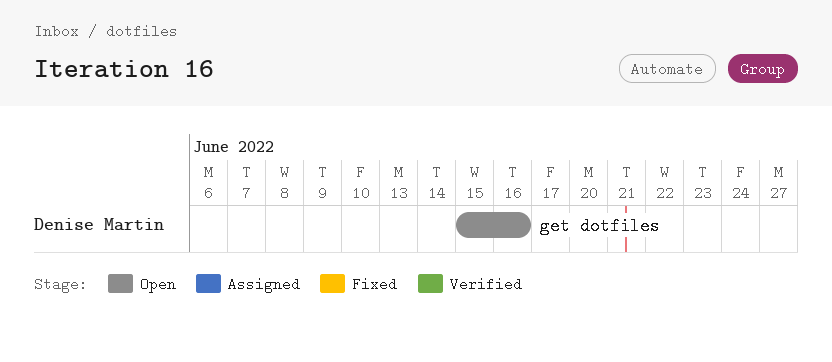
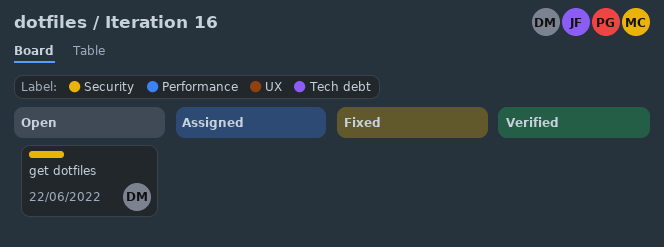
get dotfiles, due: Jun 16 -> Jun 22

